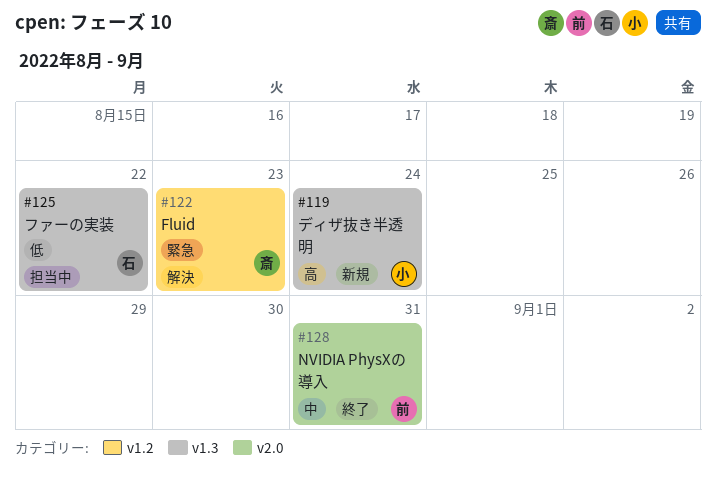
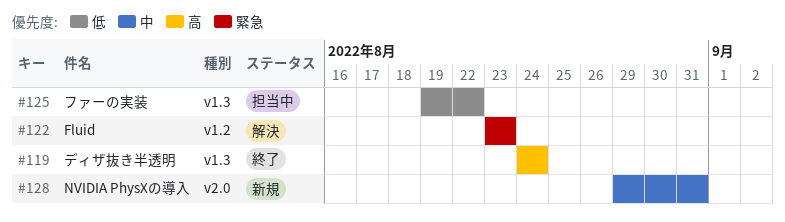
#119, status: 新規 -> 終了
#128, status: 終了 -> 新規

